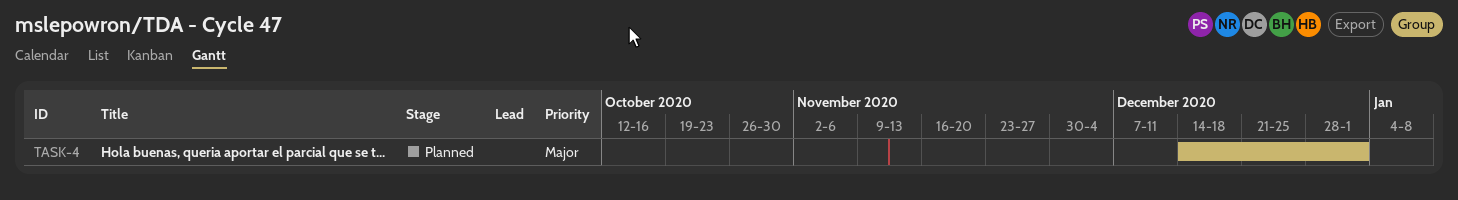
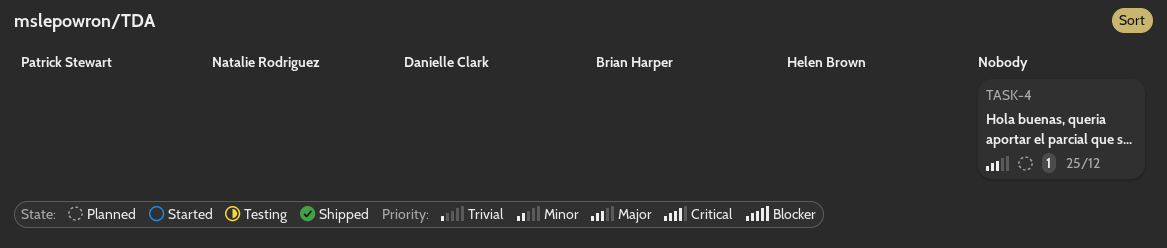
TASK-4, due: Jan 1 -> Dec 25

